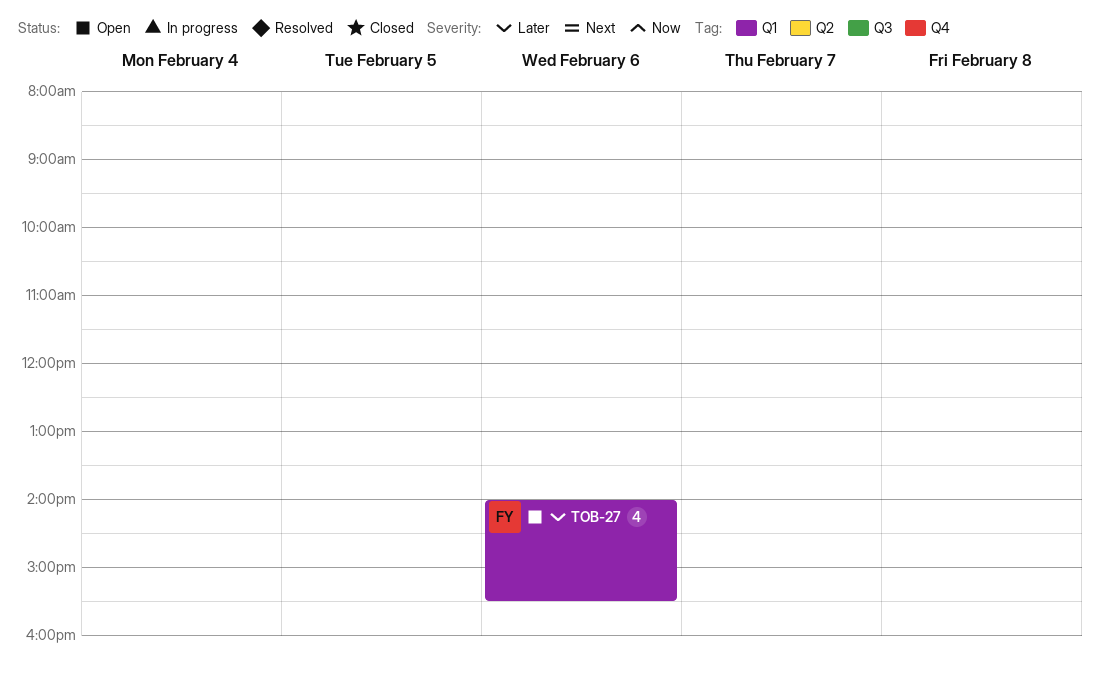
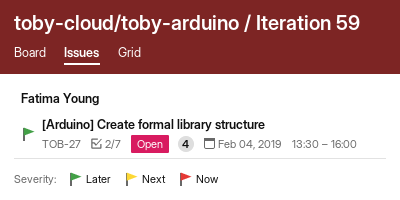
TOB-27, day: Feb 6 -> Feb 4
TOB-27, begins: 14:00 -> 13:30
TOB-27, ends: 15:30 -> 16:00

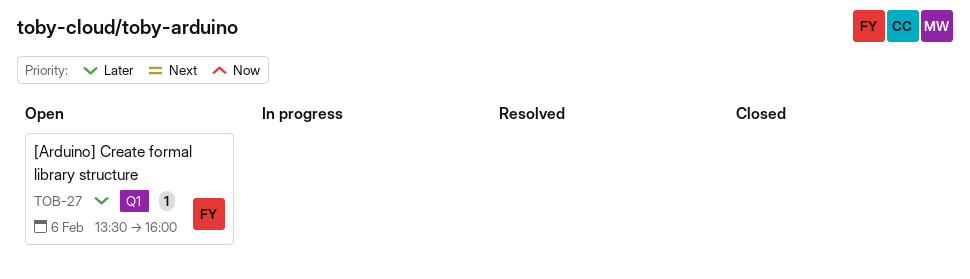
TOB-27, estimate: 4 -> 1
TOB-27, day: Feb 4 -> Feb 6

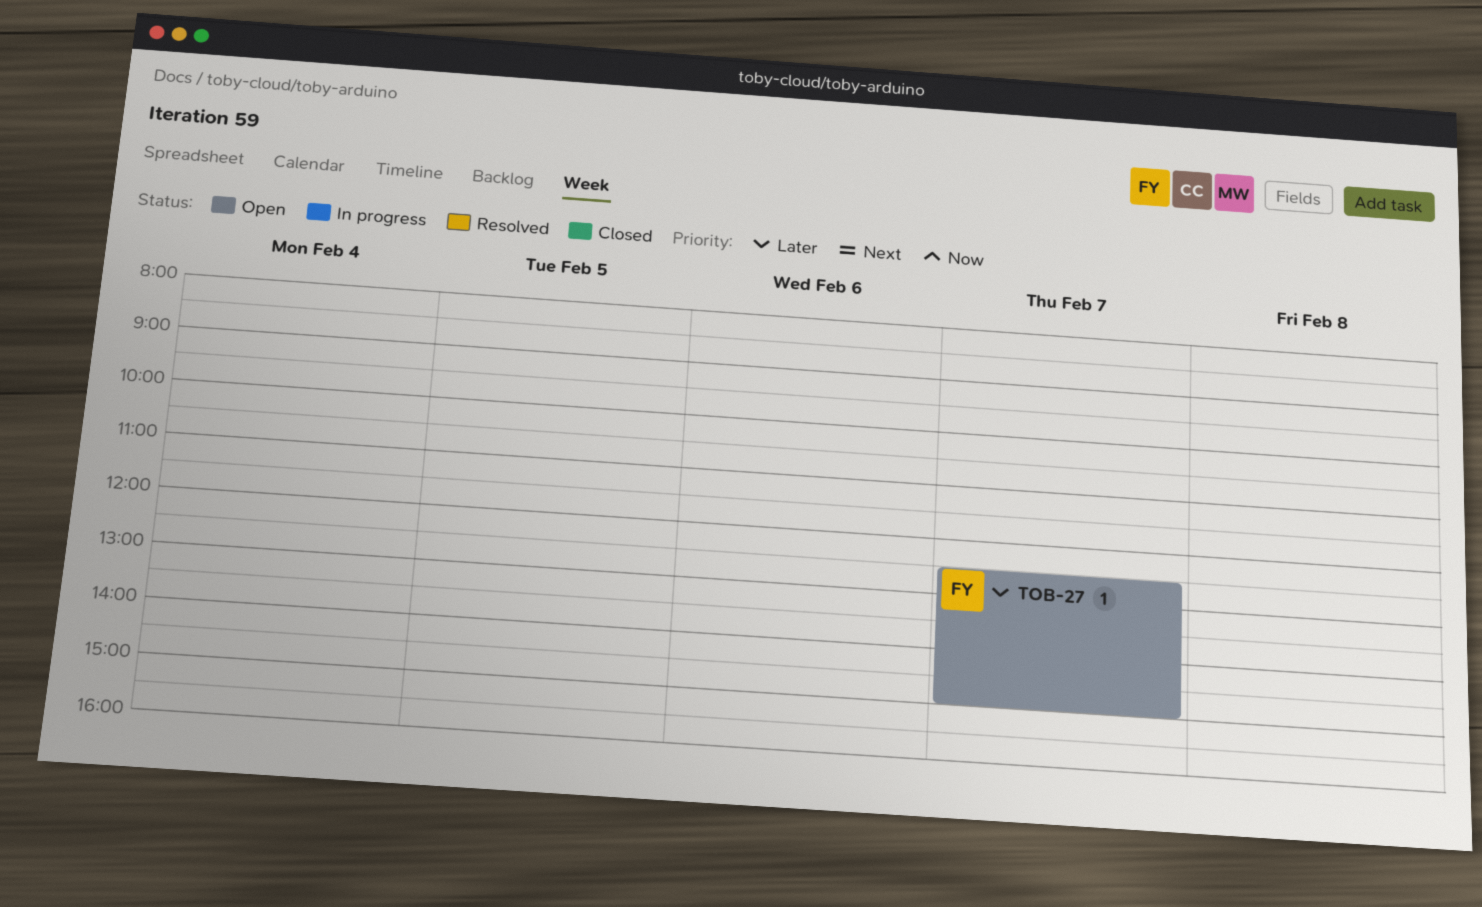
TOB-27, day: Feb 6 -> Feb 7
TOB-27, begins: 13:30 -> 12:30
TOB-27, ends: 16:00 -> 15:00

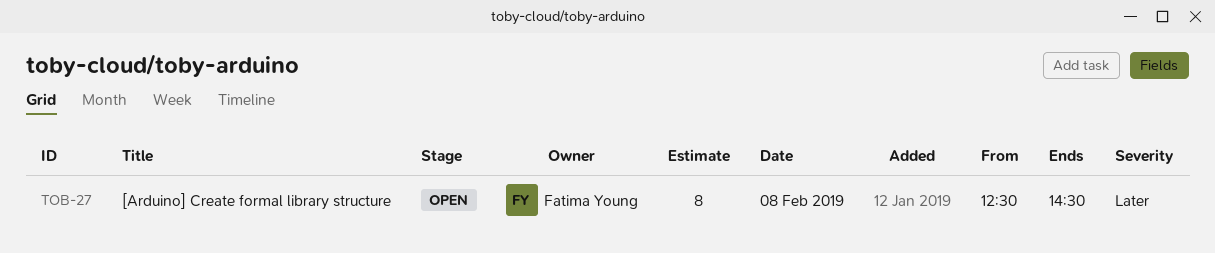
TOB-27, estimate: 1 -> 8
TOB-27, day: Feb 7 -> Feb 8
TOB-27, ends: 15:00 -> 14:30

